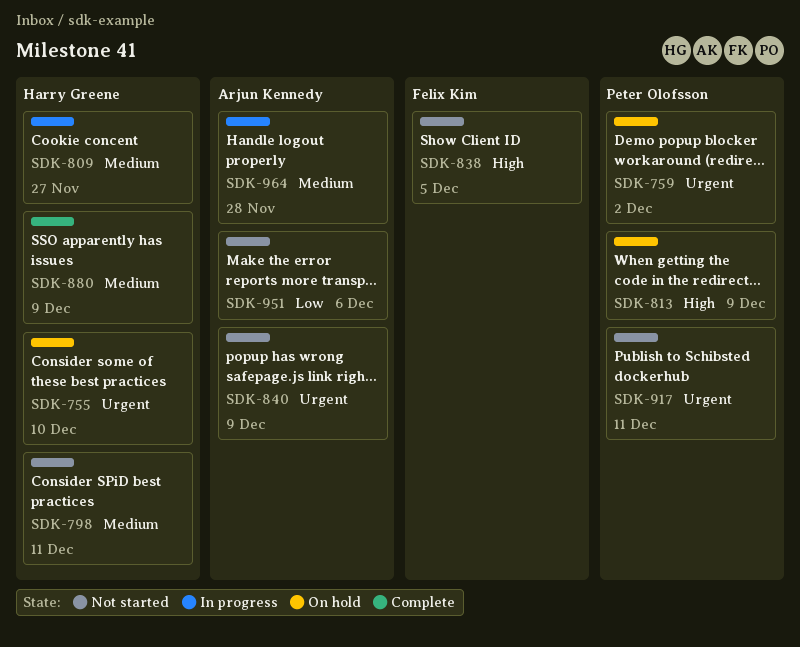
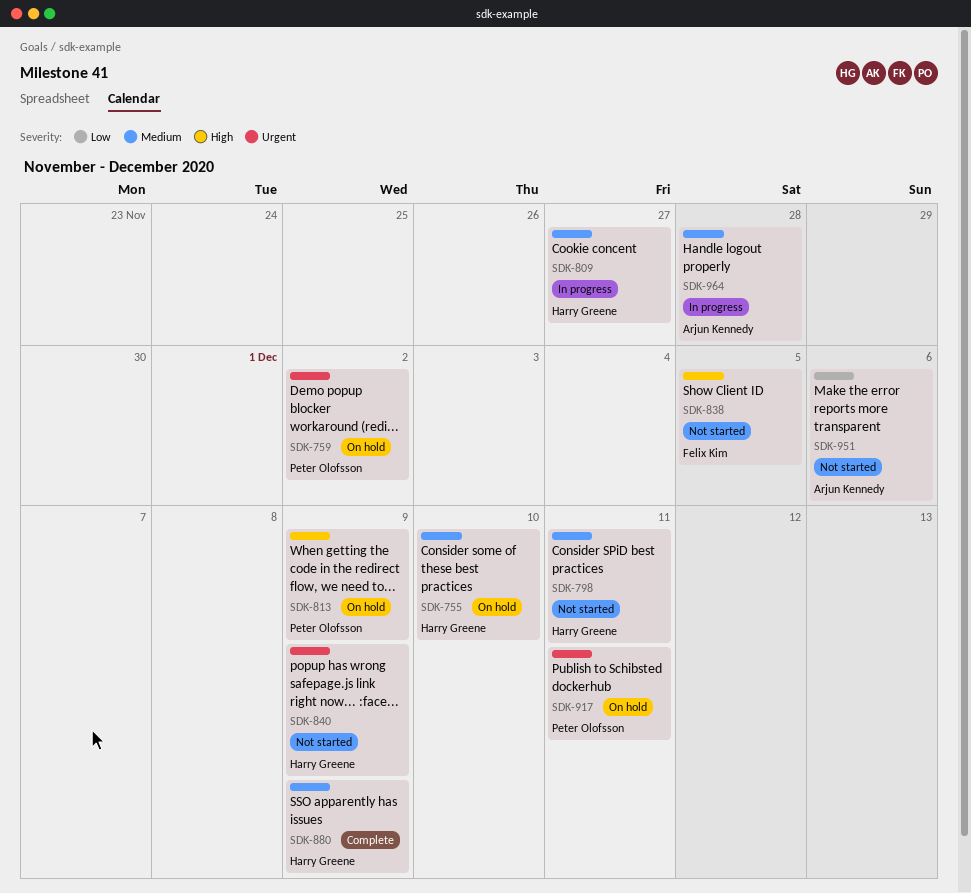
SDK-755, priority: Urgent -> Medium
SDK-840, owner: Arjun Kennedy -> Harry Greene
SDK-917, status: Not started -> On hold

